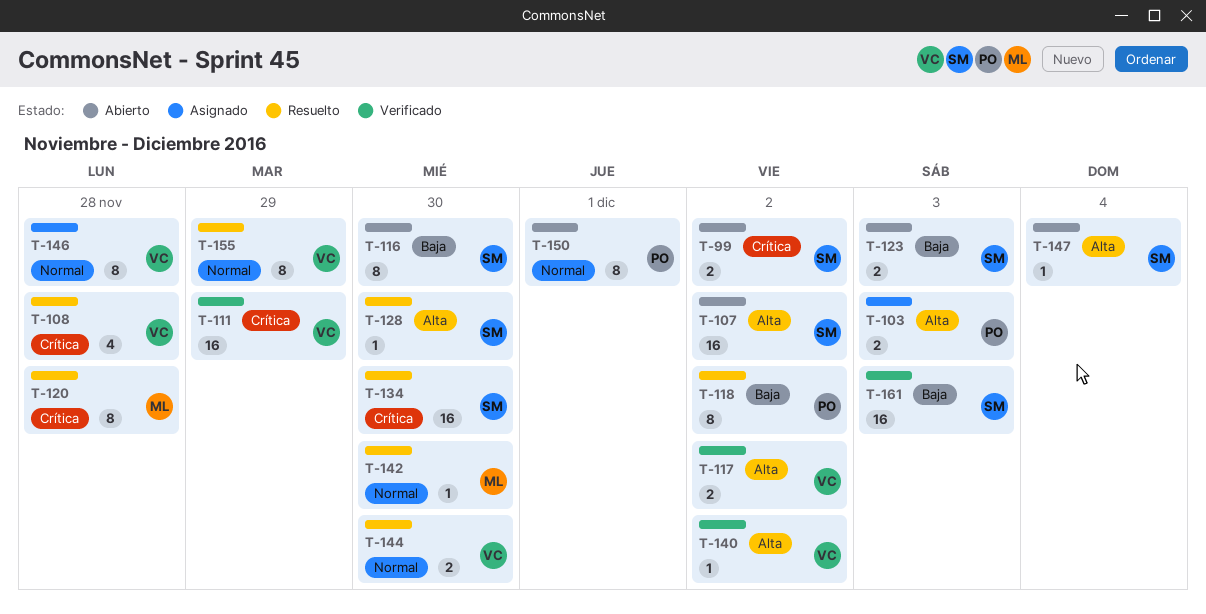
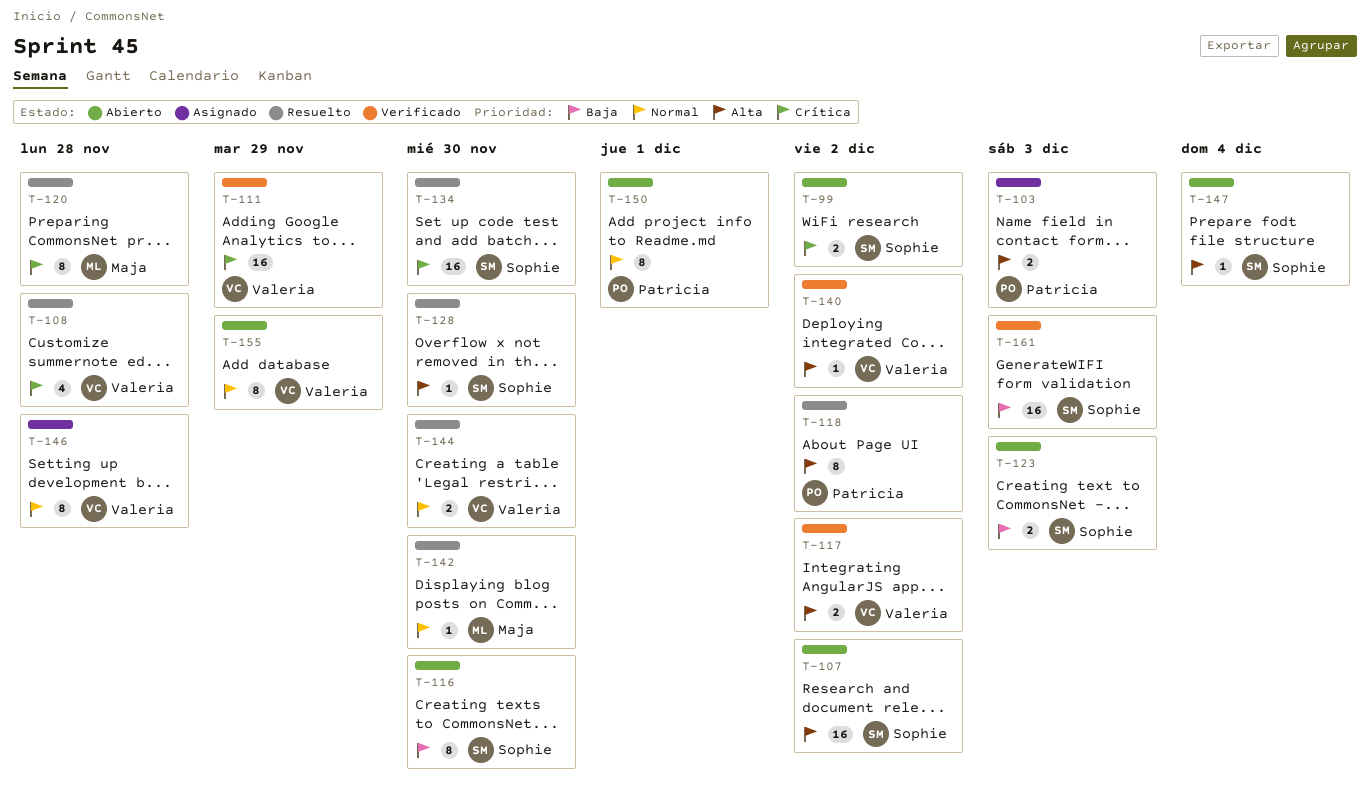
T-118, priority: Baja -> Alta
T-155, status: Resuelto -> Abierto

